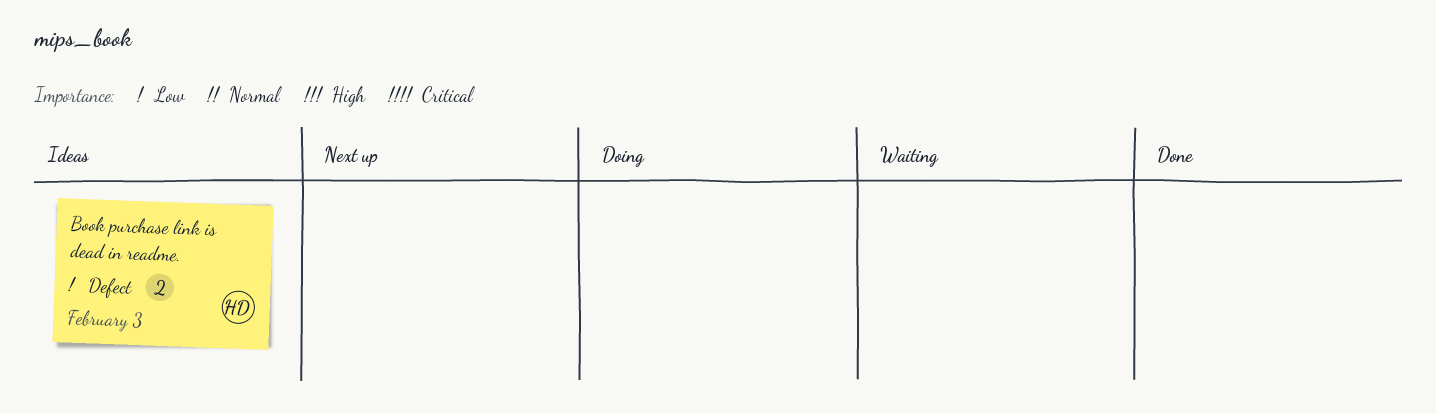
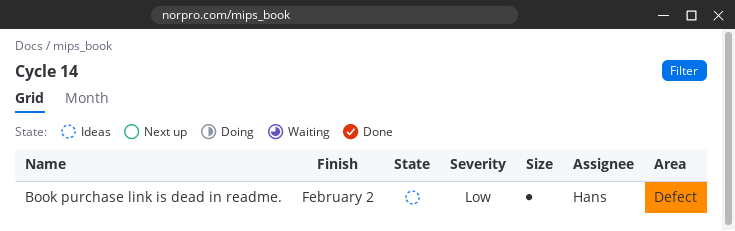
Book purchase link is dead in readme., estimate: 2 -> 1
Book purchase link is dead in readme., due: Feb 3 -> Feb 2

